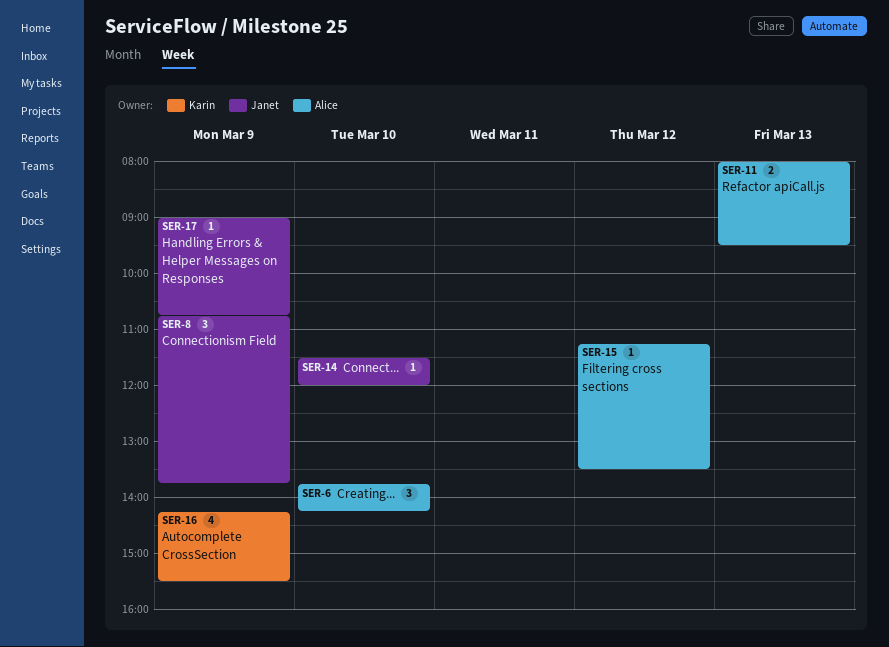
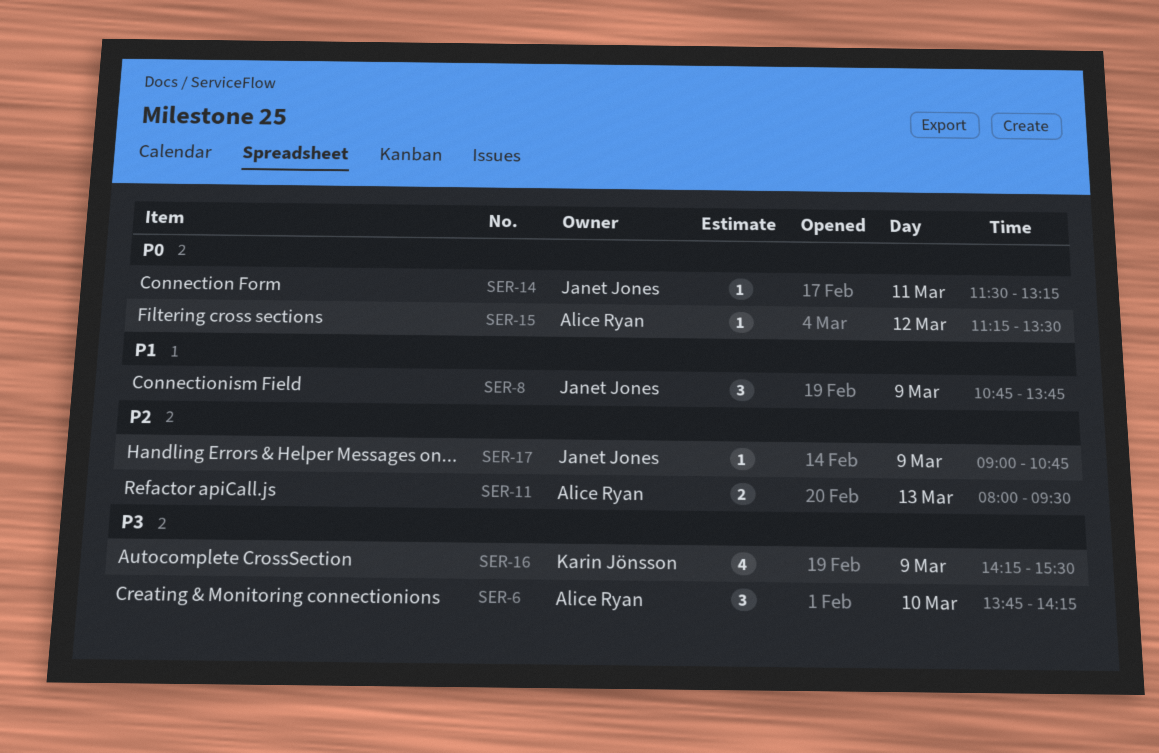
SER-14, day: Mar 10 -> Mar 11
SER-14, ends: 12:00 -> 13:15

